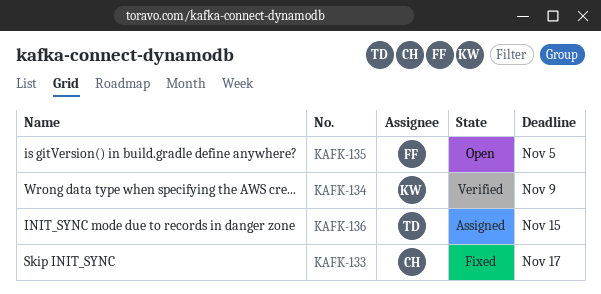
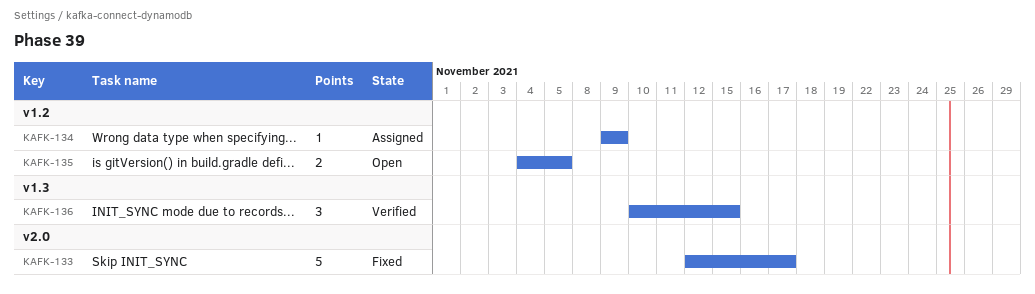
KAFK-134, status: Verified -> Assigned
KAFK-136, status: Assigned -> Verified

